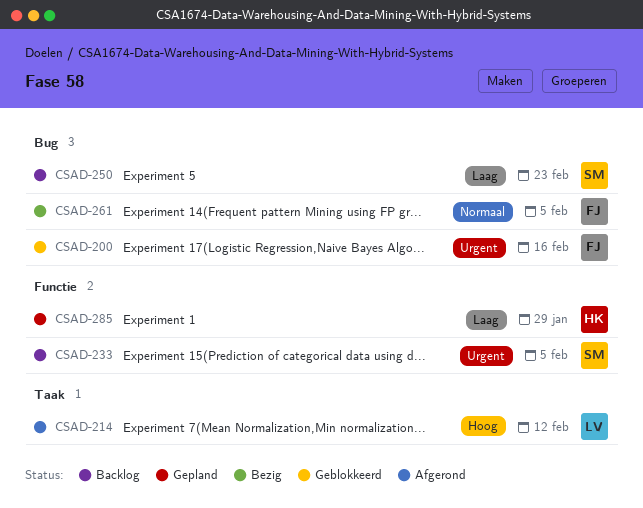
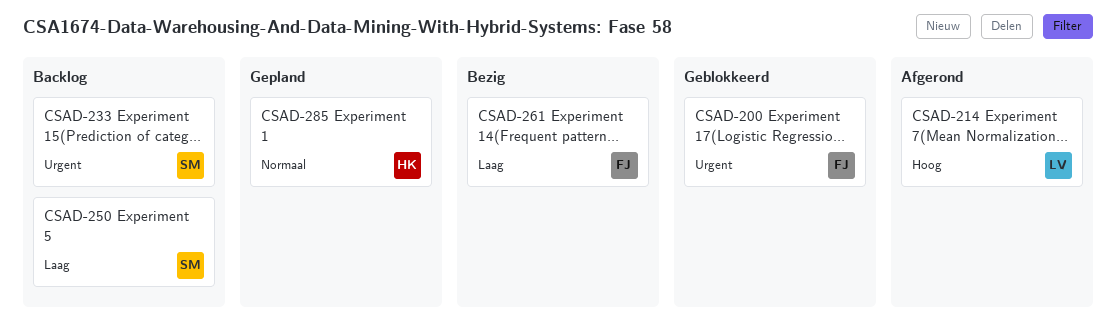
CSAD-261, priority: Normaal -> Laag
CSAD-285, priority: Laag -> Normaal

